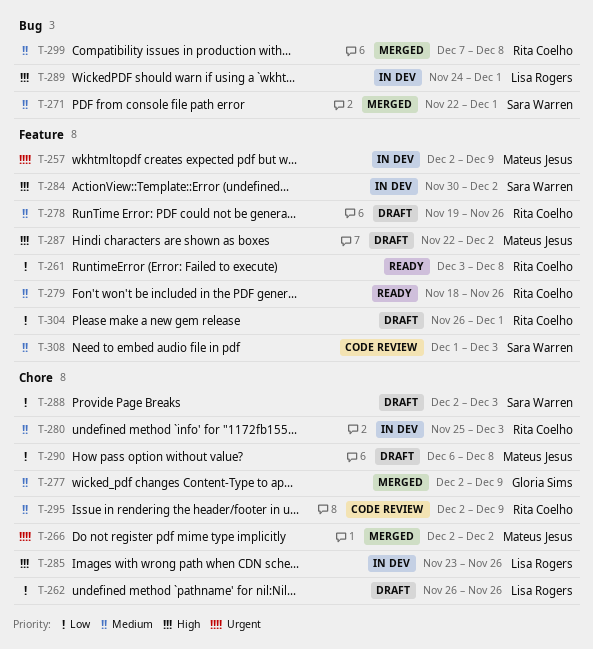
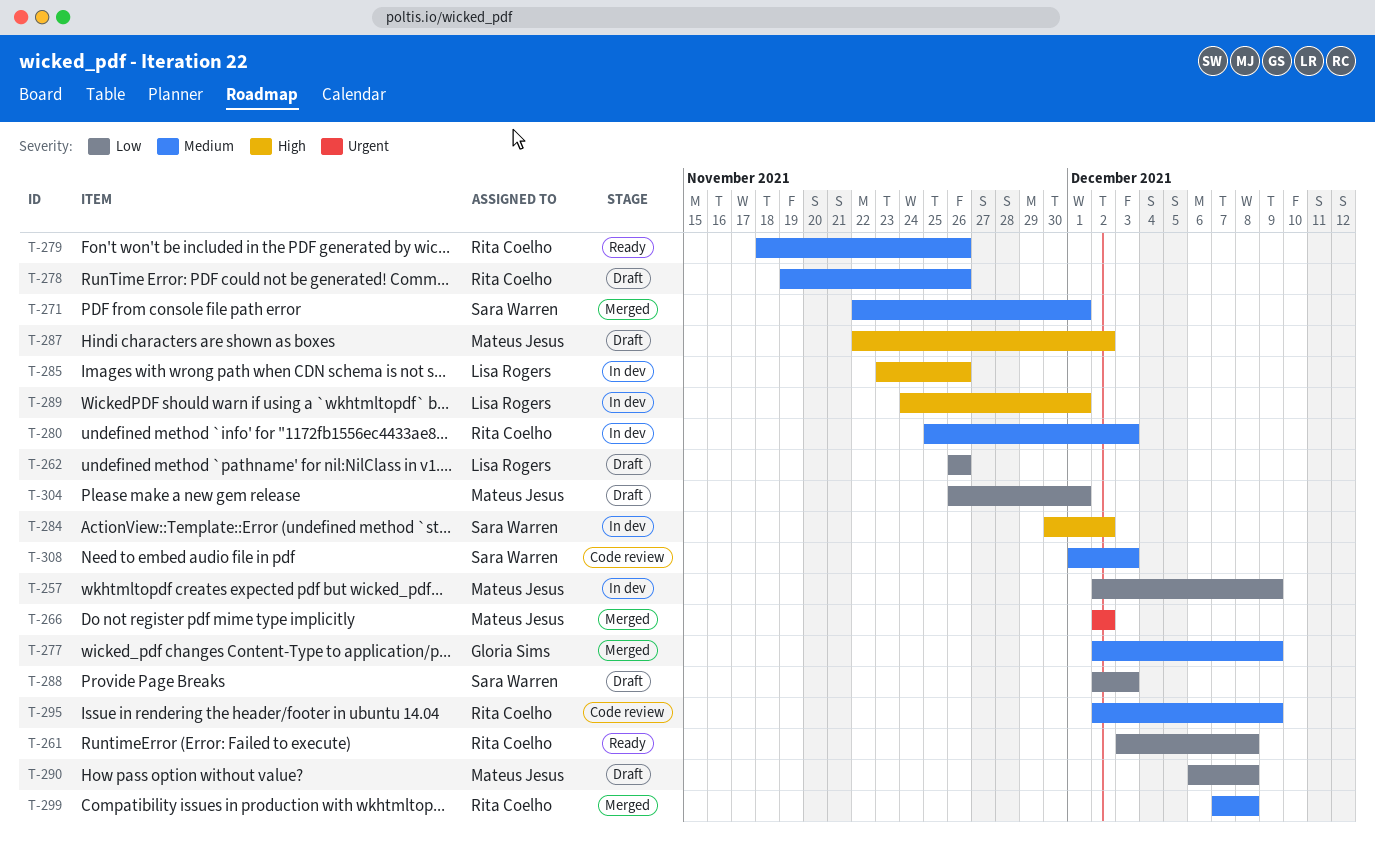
T-257, priority: Urgent -> Low
T-304, owner: Rita Coelho -> Mateus Jesus

